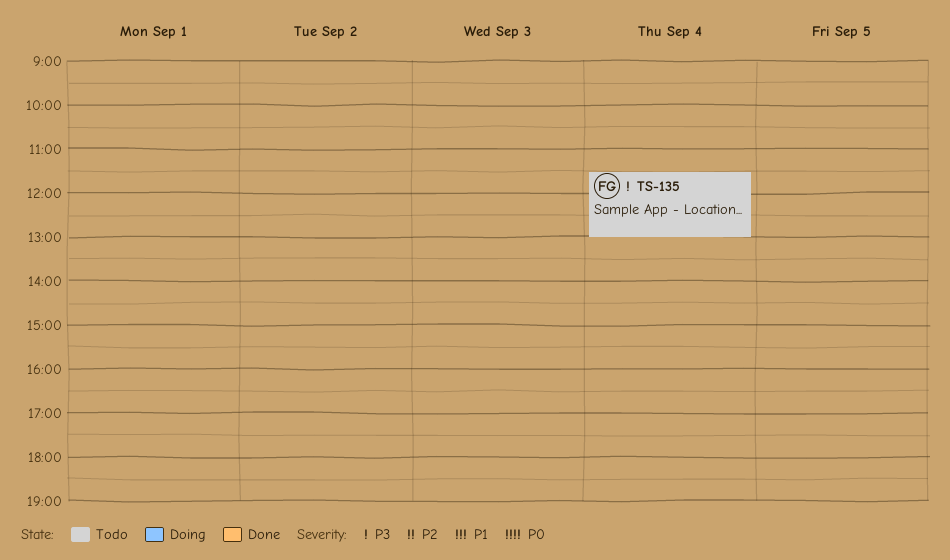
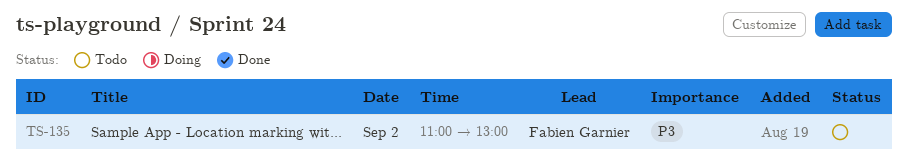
TS-135, day: Sep 4 -> Sep 2
TS-135, begins: 11:30 -> 11:00

